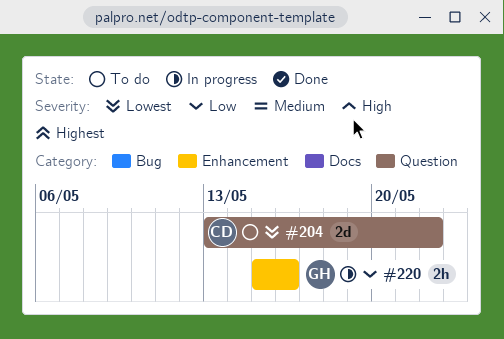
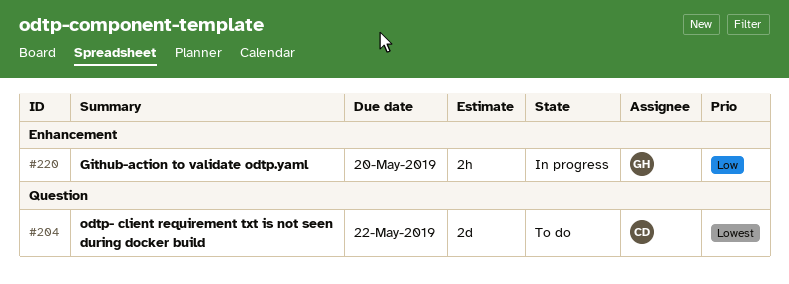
#220, due: May 16 -> May 20

